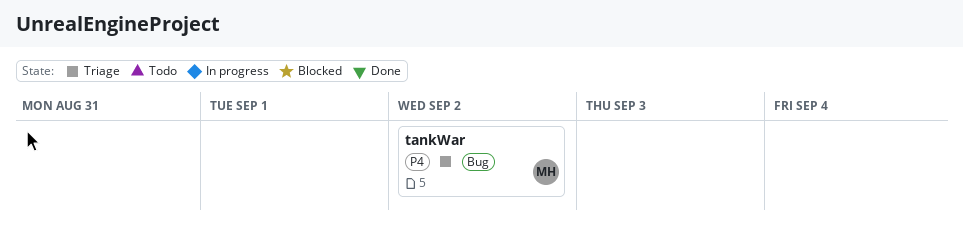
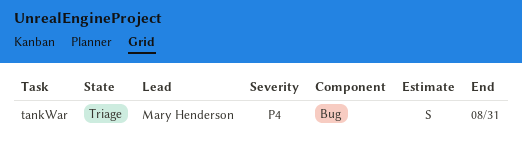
tankWar, due: Sep 2 -> Aug 31

